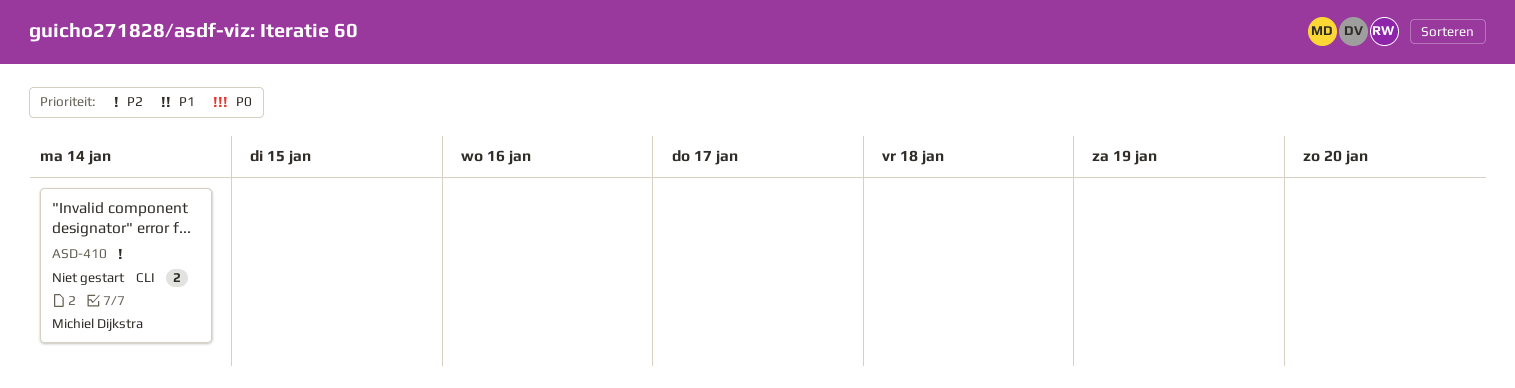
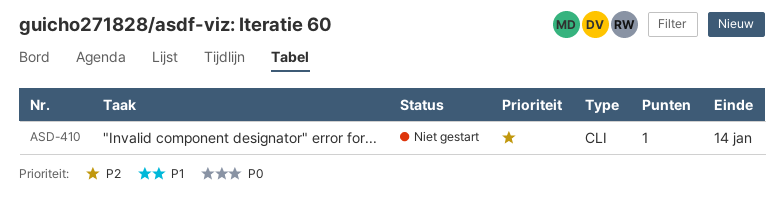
ASD-410, estimate: 2 -> 1

